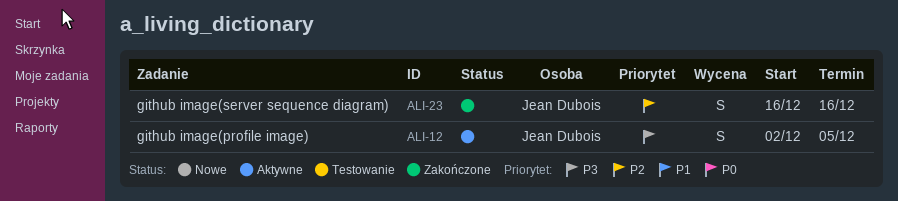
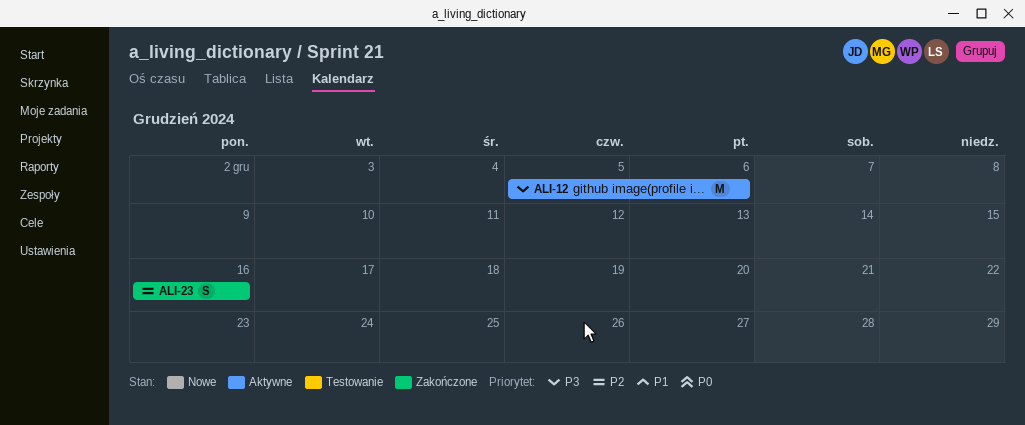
ALI-12, estimate: S -> M
ALI-12, start: Dec 2 -> Dec 5
ALI-12, due: Dec 5 -> Dec 6

